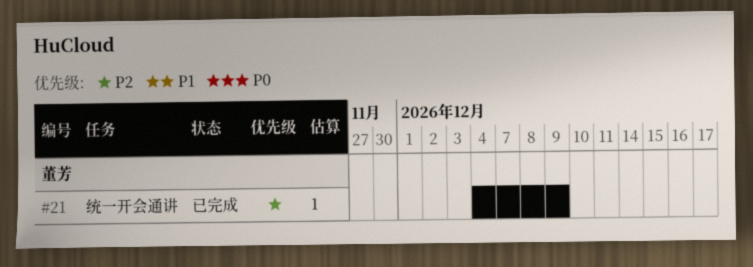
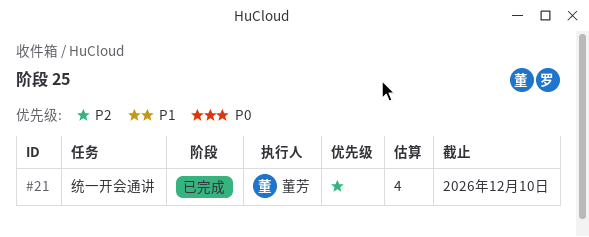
#21, estimate: 1 -> 4
#21, due: Dec 9 -> Dec 10

